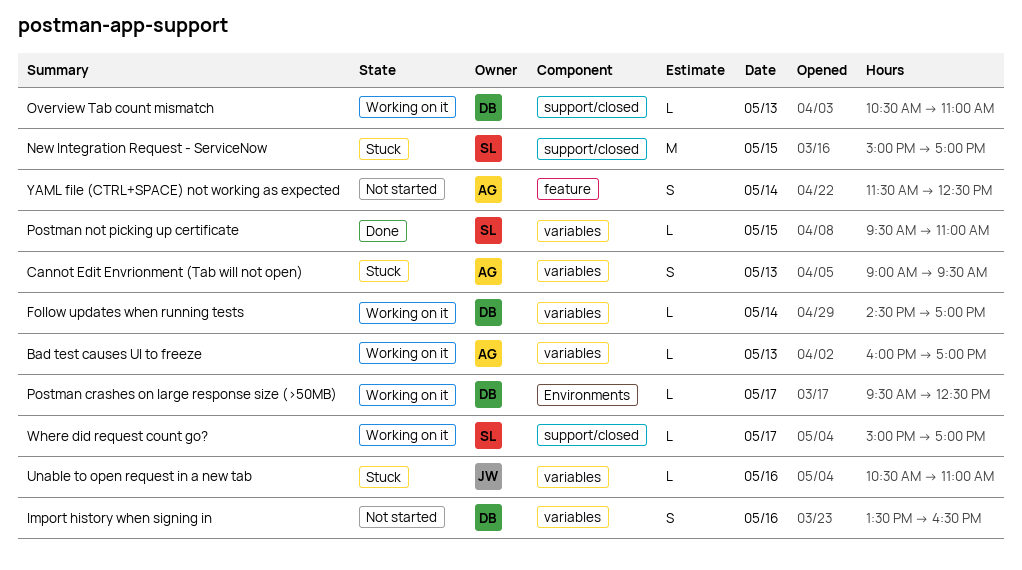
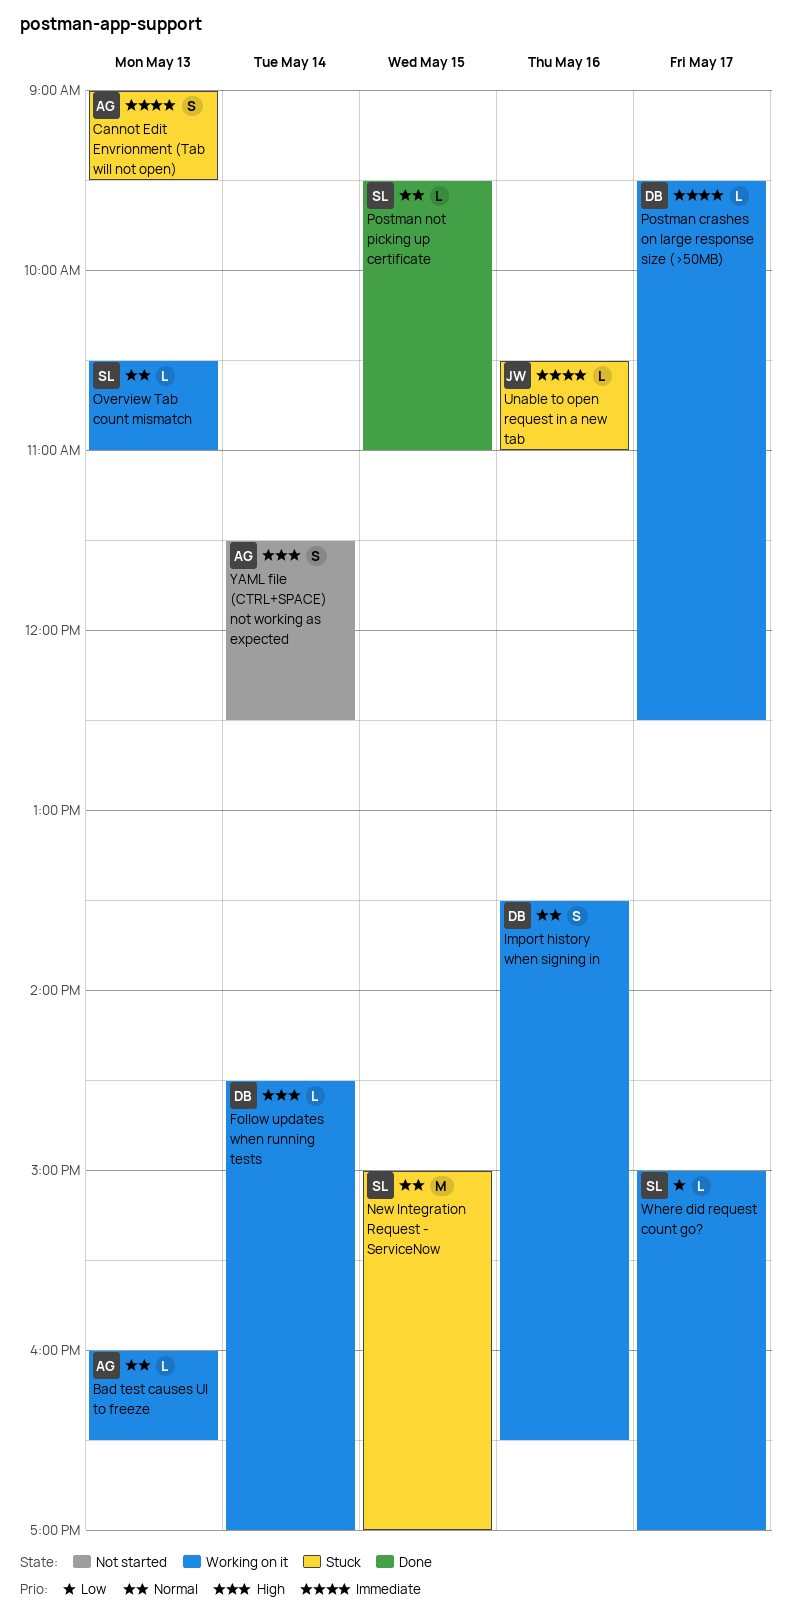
Bad test causes UI to freeze, ends: 17:00 -> 16:30
Import history when signing in, status: Not started -> Working on it
Overview Tab count mismatch, owner: DB -> SL

